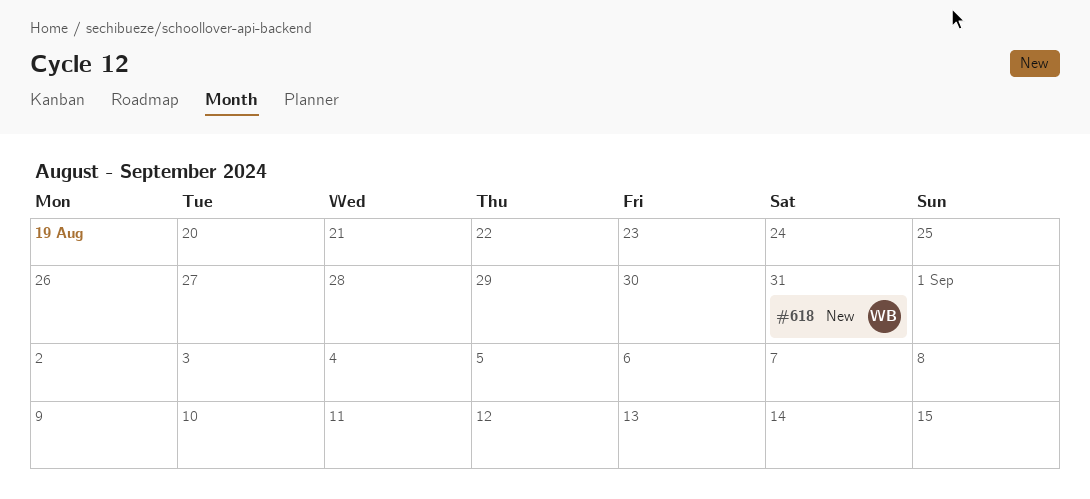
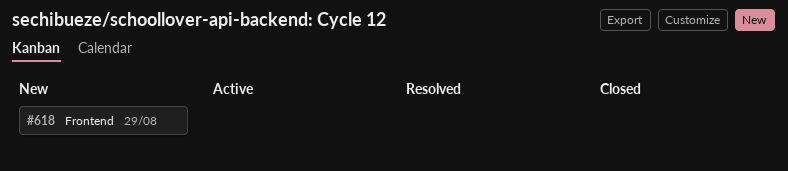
#618, due: Aug 31 -> Aug 29

